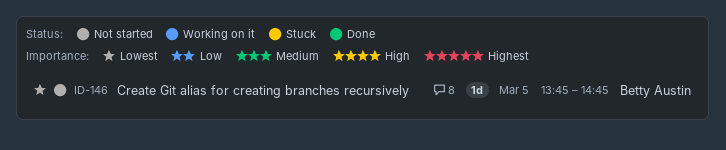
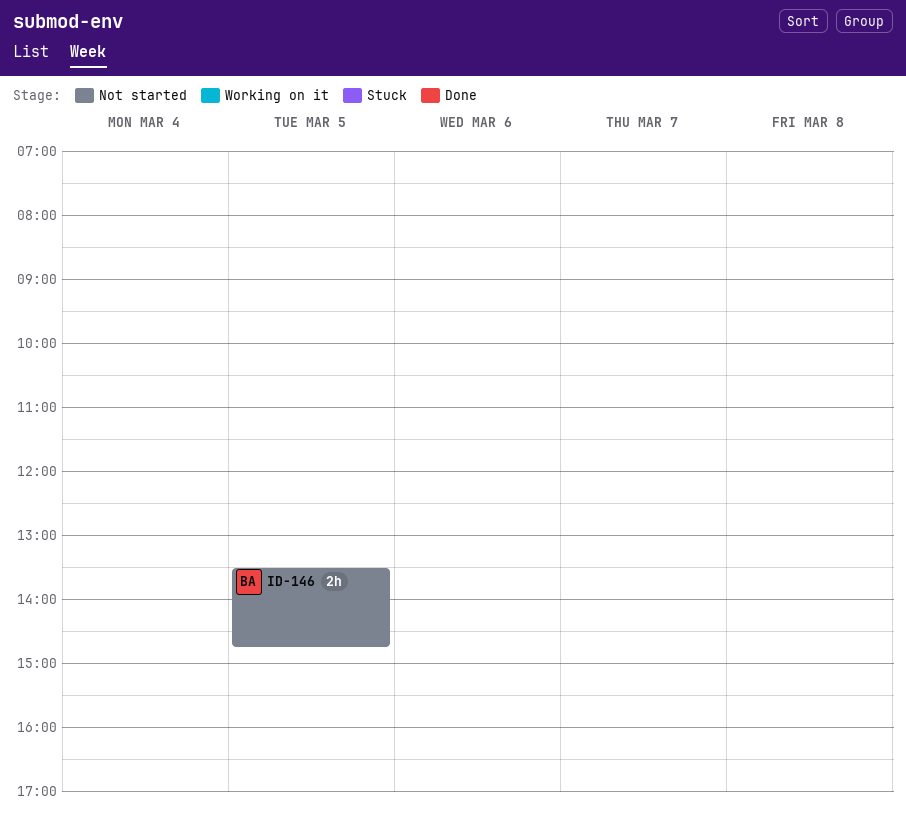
ID-146, estimate: 1d -> 2h
ID-146, begins: 13:45 -> 13:30

